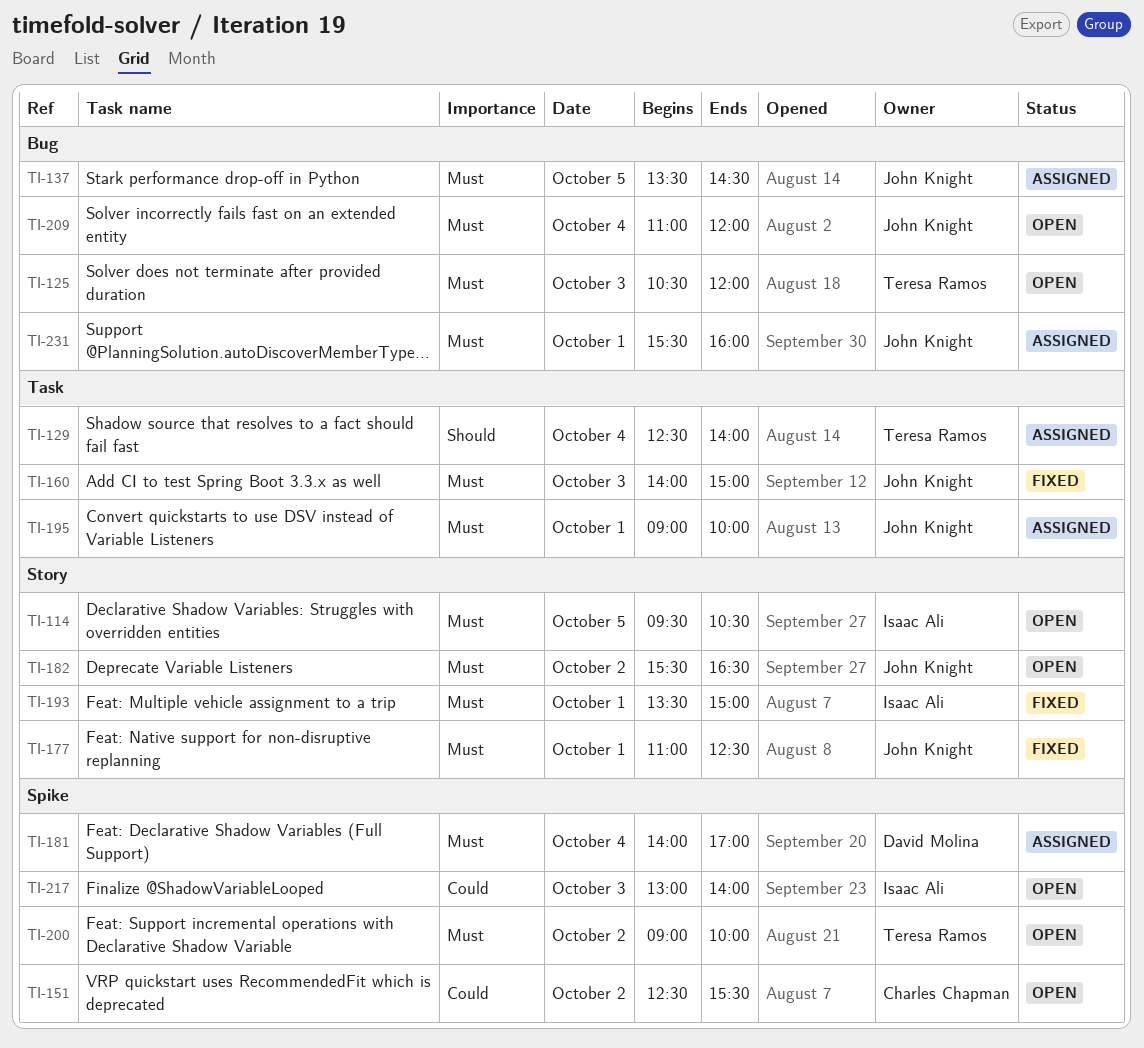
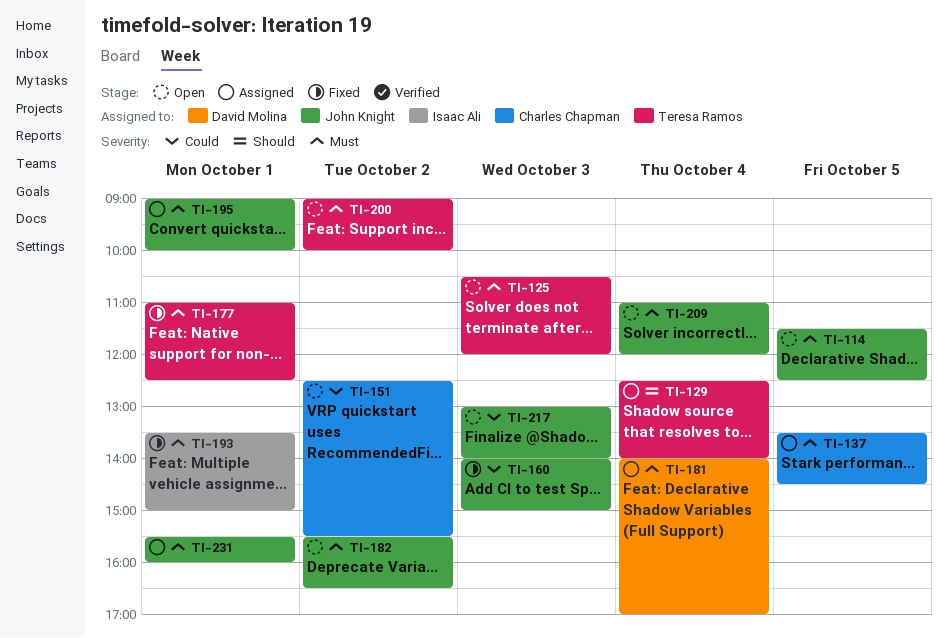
TI-114, owner: Isaac Ali -> John Knight
TI-114, begins: 09:30 -> 11:30
TI-114, ends: 10:30 -> 12:30
TI-137, owner: John Knight -> Charles Chapman
TI-160, priority: Must -> Could
TI-177, owner: John Knight -> Teresa Ramos
TI-217, owner: Isaac Ali -> John Knight

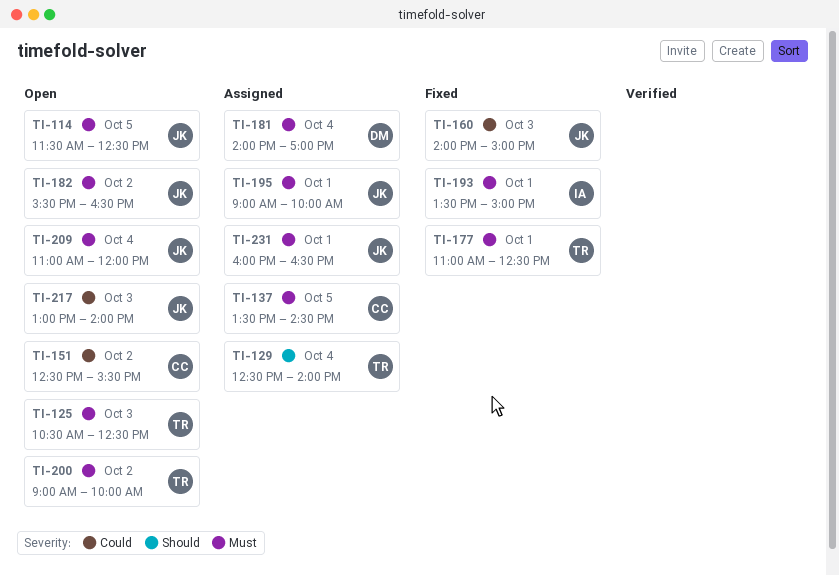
TI-125, ends: 12:00 -> 12:30
TI-231, begins: 15:30 -> 16:00
TI-231, ends: 16:00 -> 16:30

